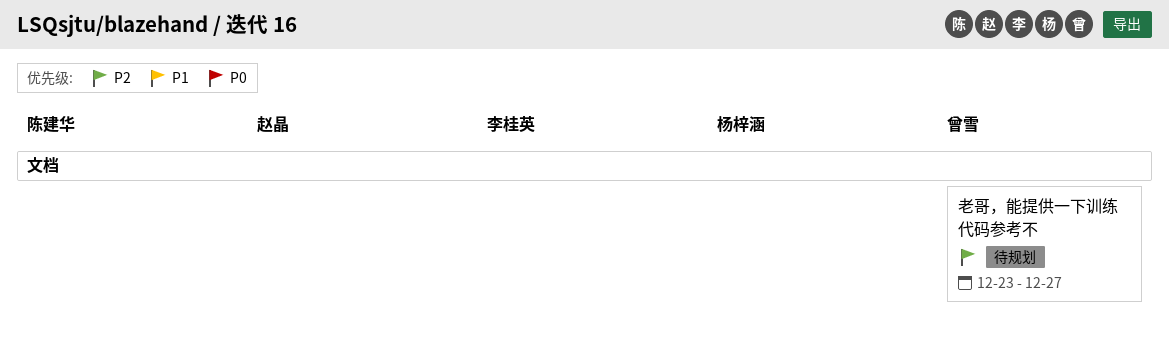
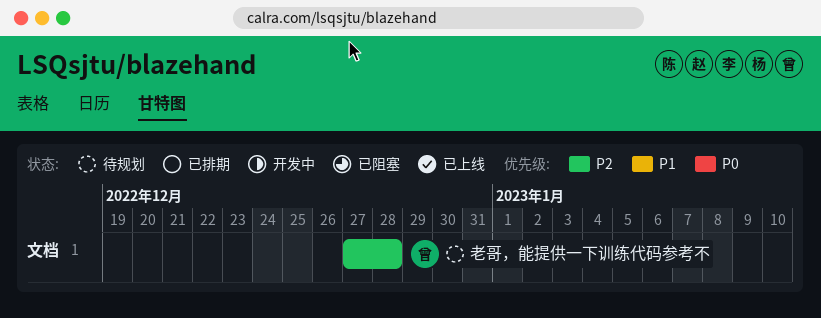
老哥，能提供一下训练代码参考不, start: Dec 23 -> Dec 27
老哥，能提供一下训练代码参考不, due: Dec 27 -> Dec 28

